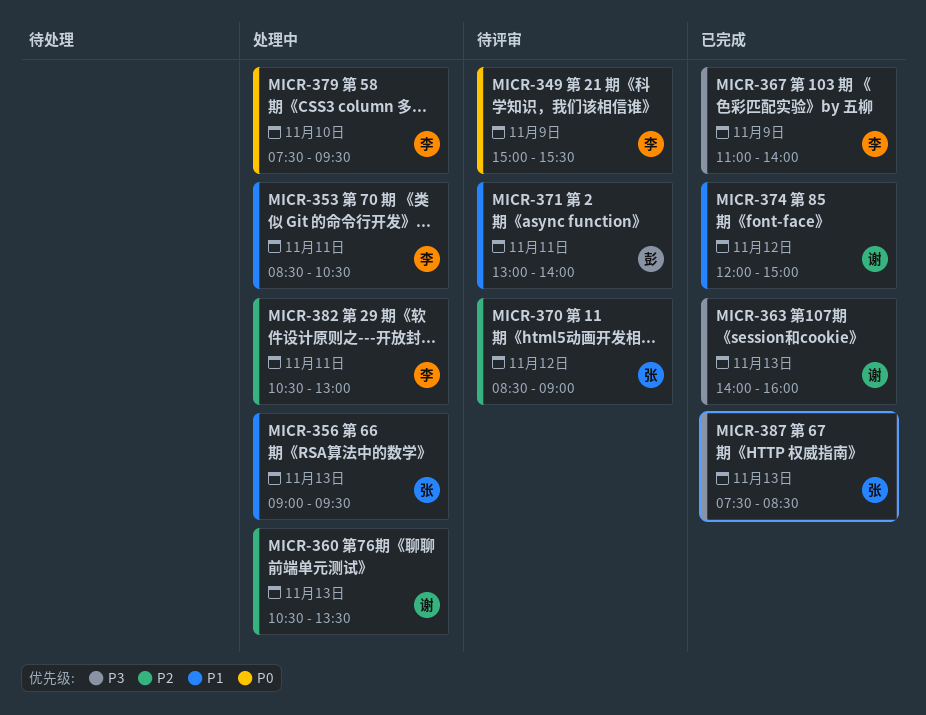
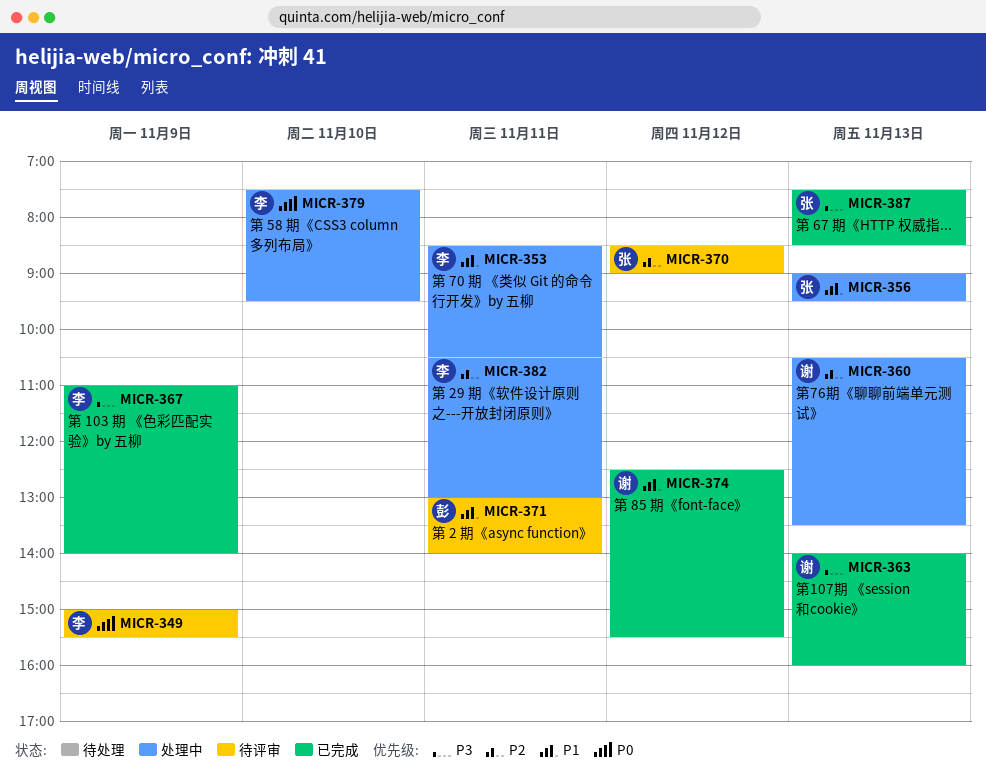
MICR-374, begins: 12:00 -> 12:30
MICR-374, ends: 15:00 -> 15:30

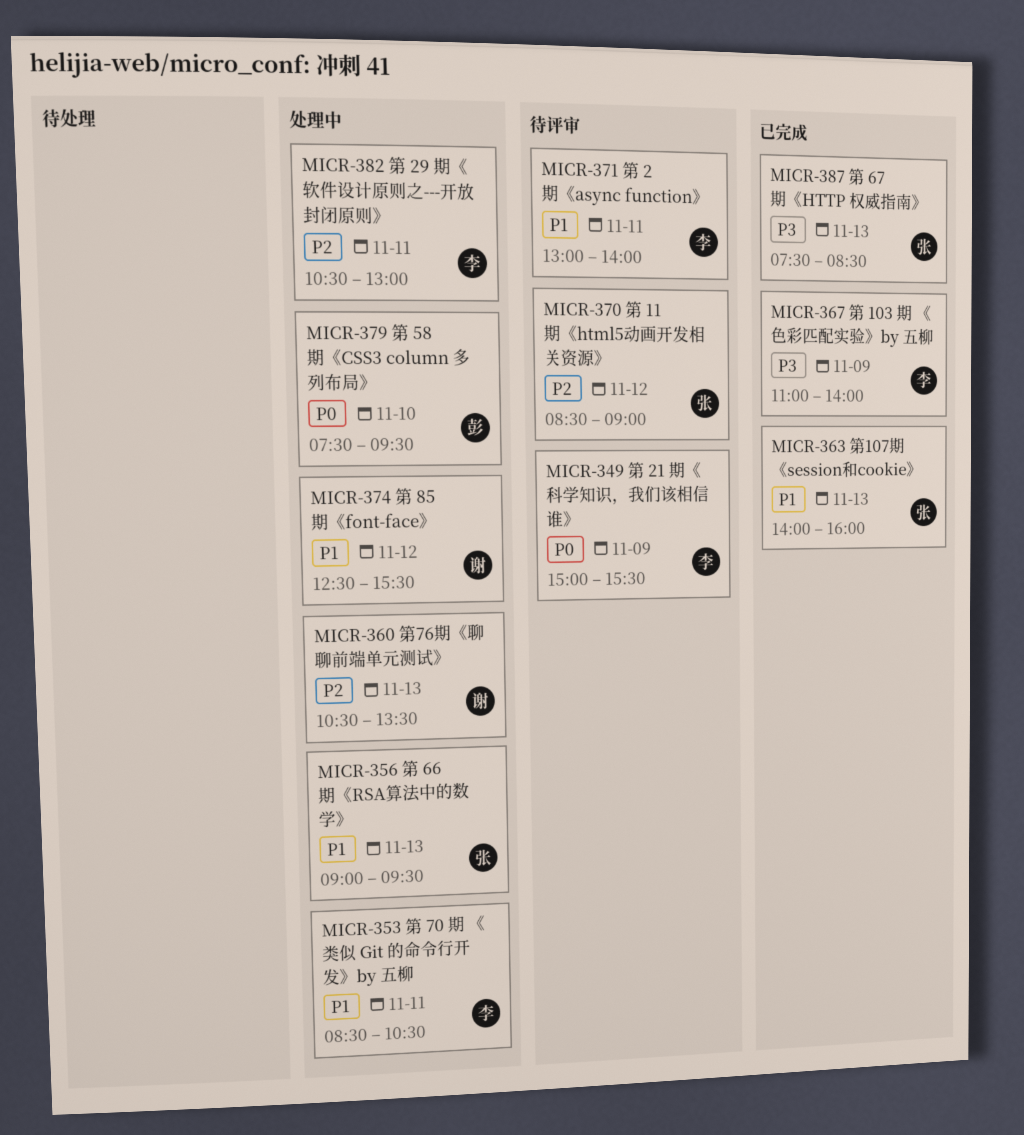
MICR-363, owner: 谢 -> 张
MICR-363, priority: P3 -> P1
MICR-371, owner: 彭 -> 李
MICR-374, status: 已完成 -> 处理中
MICR-379, owner: 李 -> 彭

